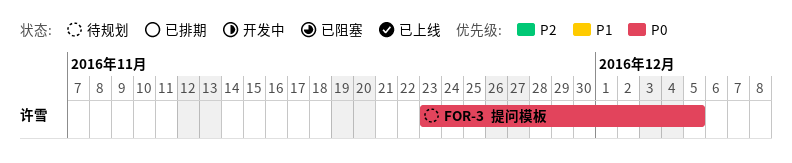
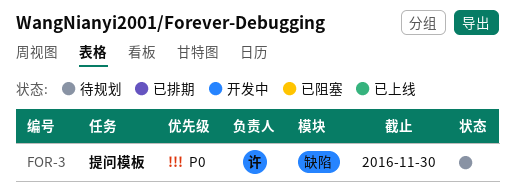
FOR-3, due: Dec 5 -> Nov 30

